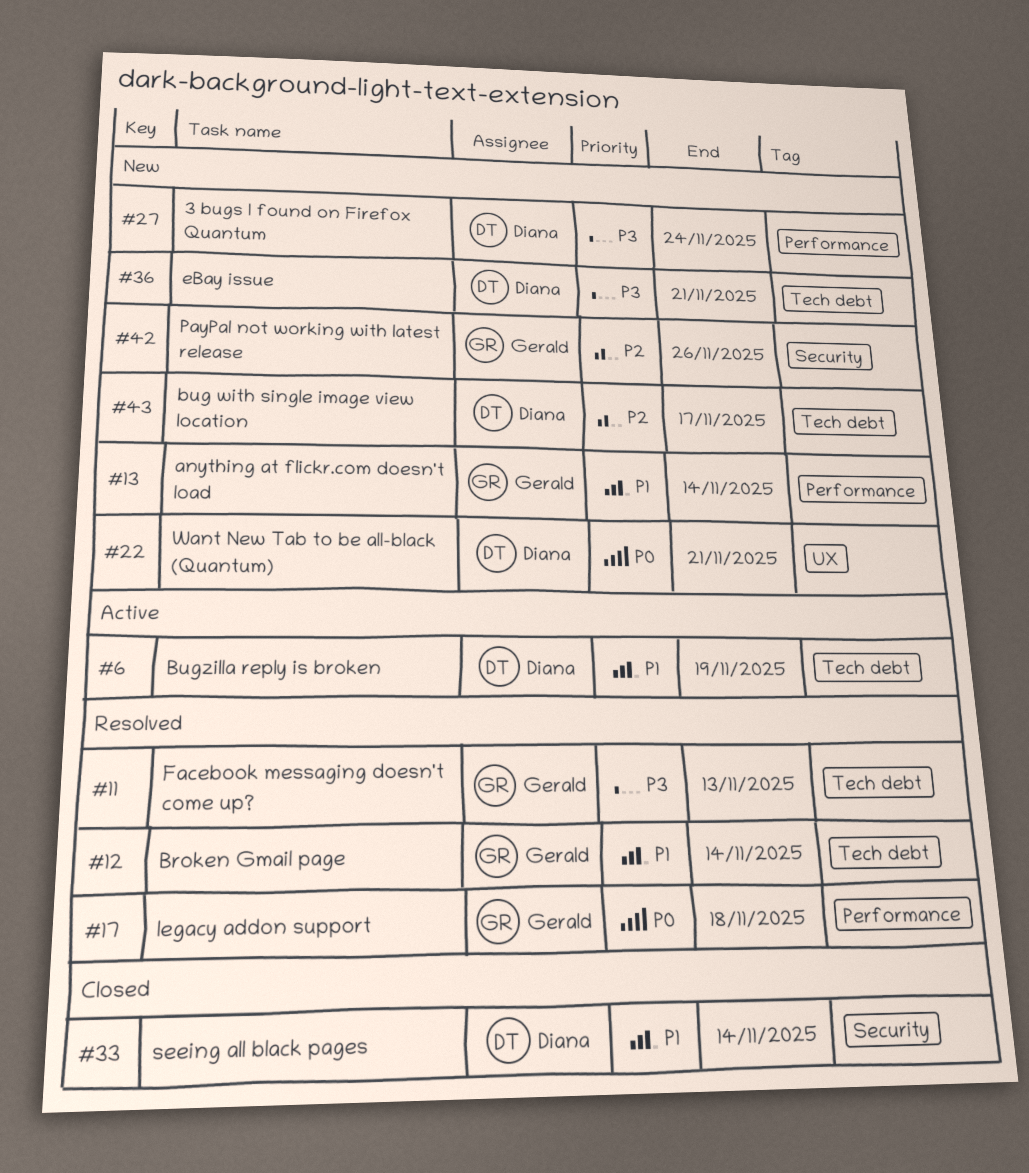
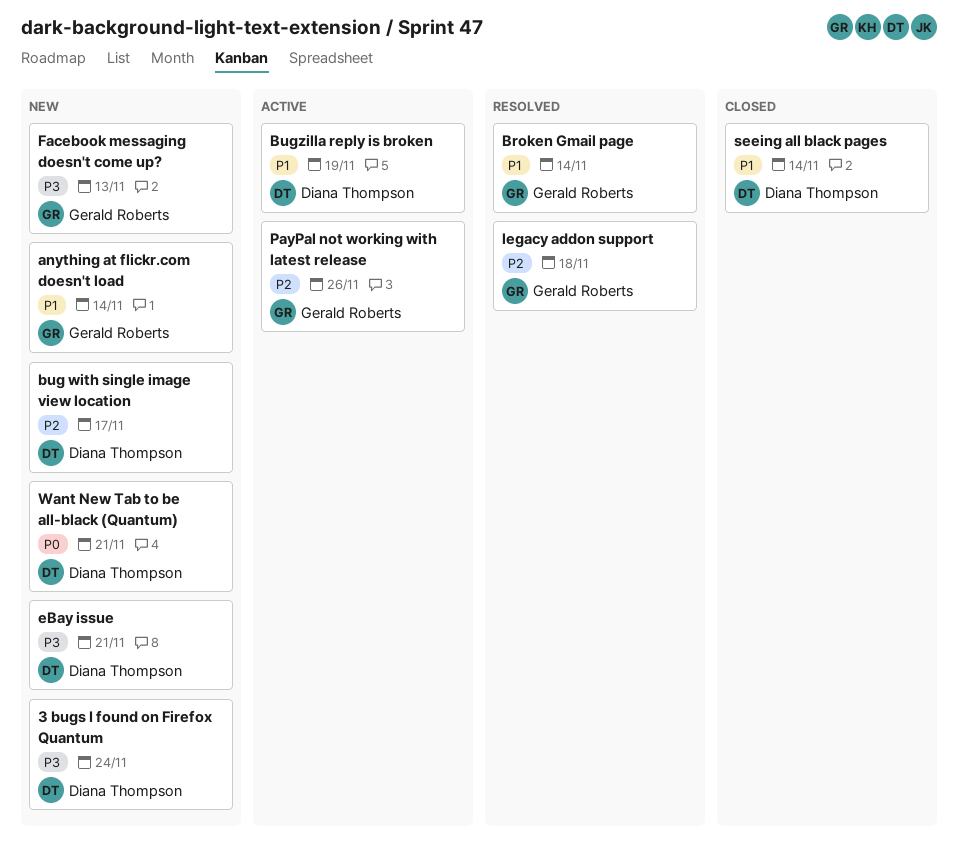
Facebook messaging doesn't come up?, status: Resolved -> New
legacy addon support, priority: P0 -> P2
PayPal not working with latest release, status: New -> Active

